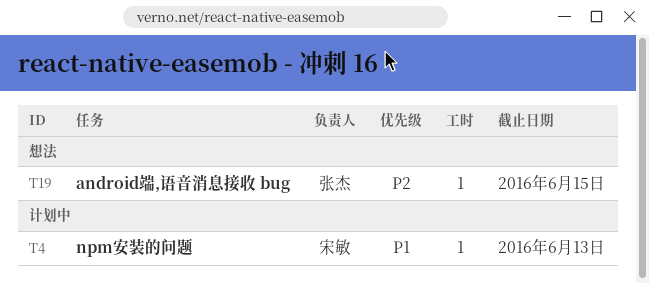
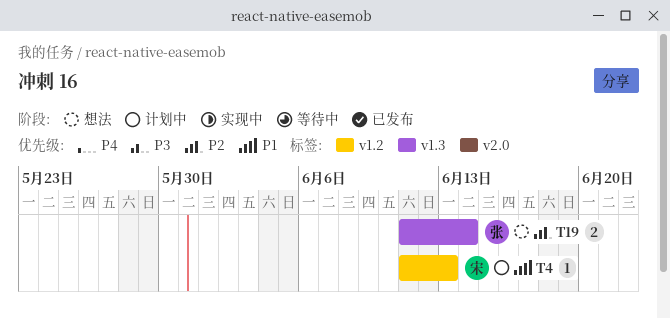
T19, estimate: 1 -> 2
T19, due: Jun 15 -> Jun 14

